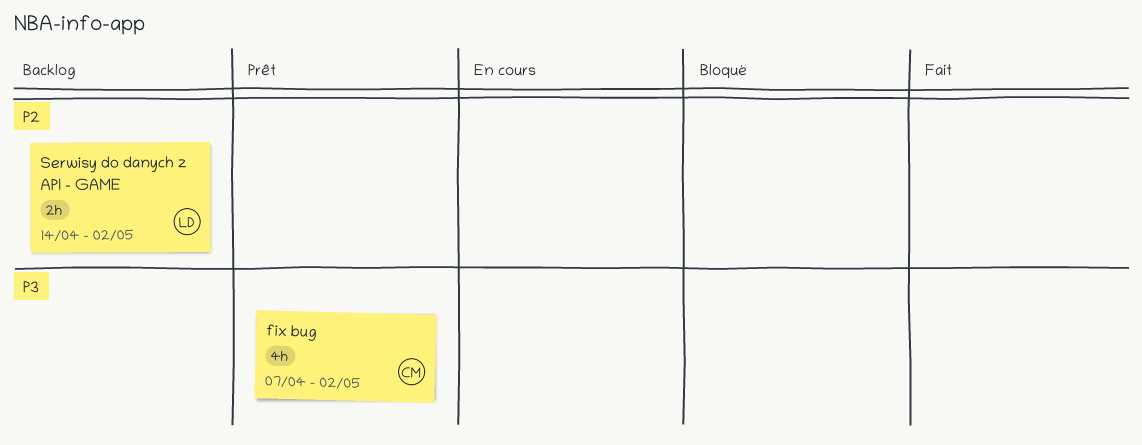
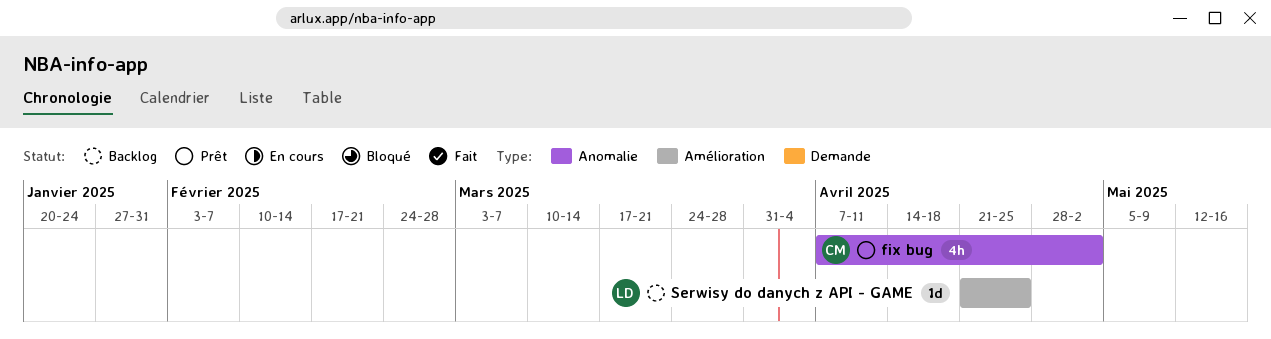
Serwisy do danych z API - GAME, estimate: 2h -> 1d
Serwisy do danych z API - GAME, start: Apr 14 -> Apr 21
Serwisy do danych z API - GAME, due: May 2 -> Apr 25

